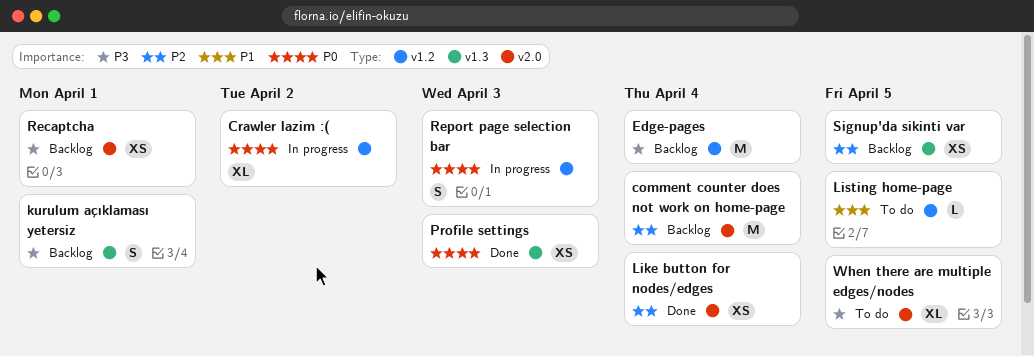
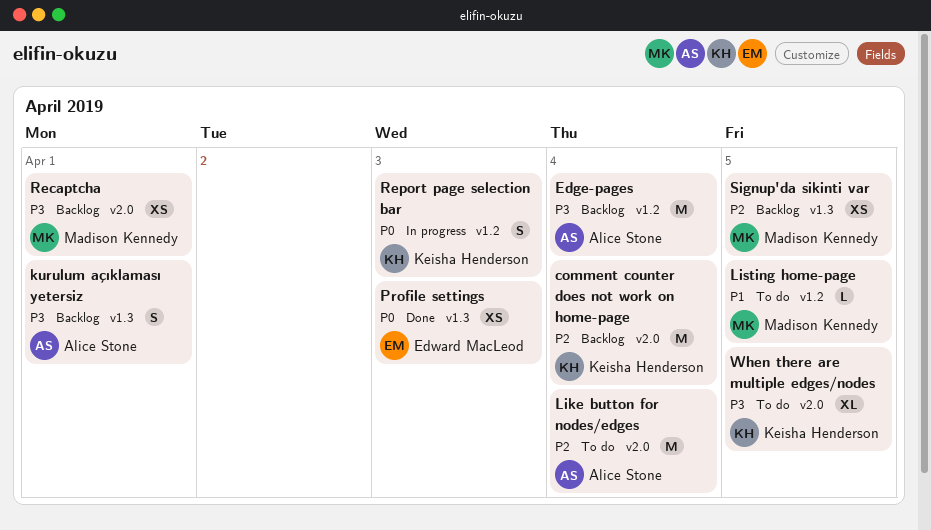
Crawler lazim :(: present -> none
Like button for nodes/edges, status: Done -> To do
Like button for nodes/edges, estimate: XS -> M

